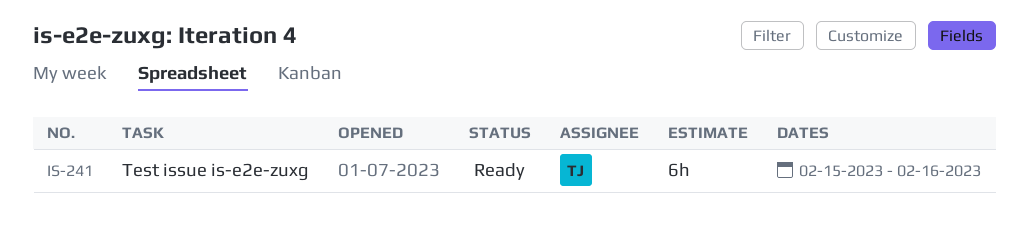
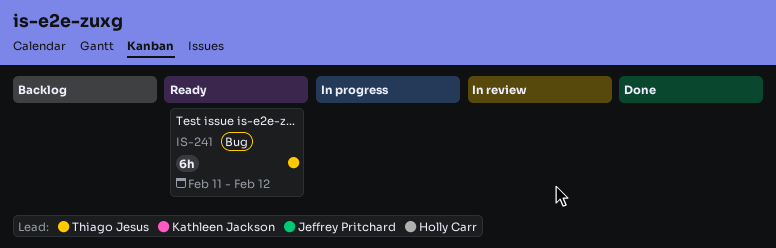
IS-241, start: Feb 15 -> Feb 11
IS-241, due: Feb 16 -> Feb 12

